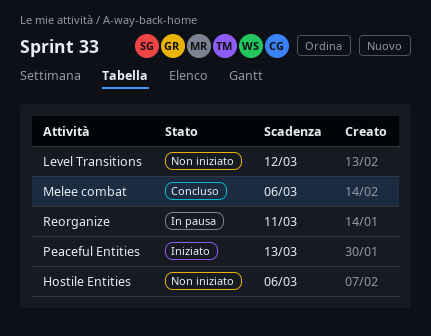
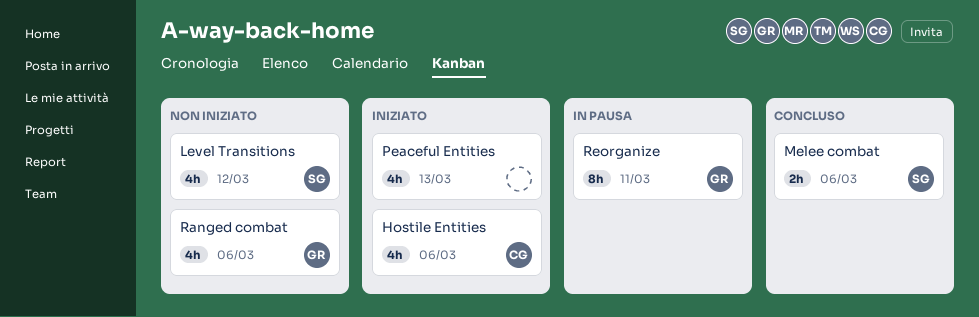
Hostile Entities, status: Non iniziato -> Iniziato
Ranged combat: none -> present

